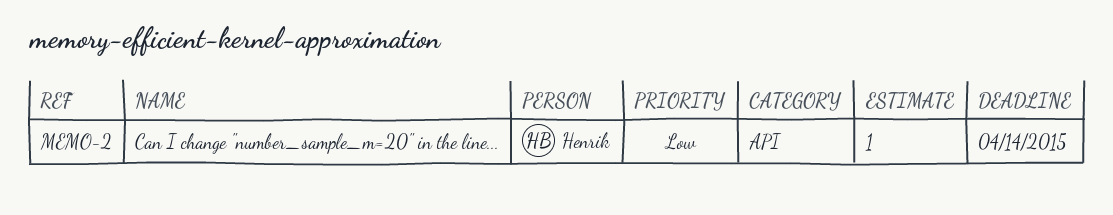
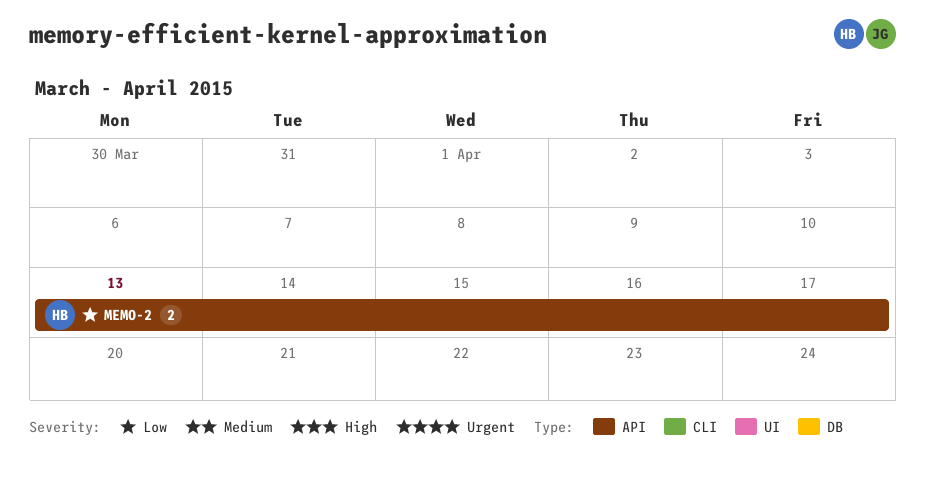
MEMO-2, estimate: 1 -> 2
MEMO-2, due: Apr 14 -> Apr 17

